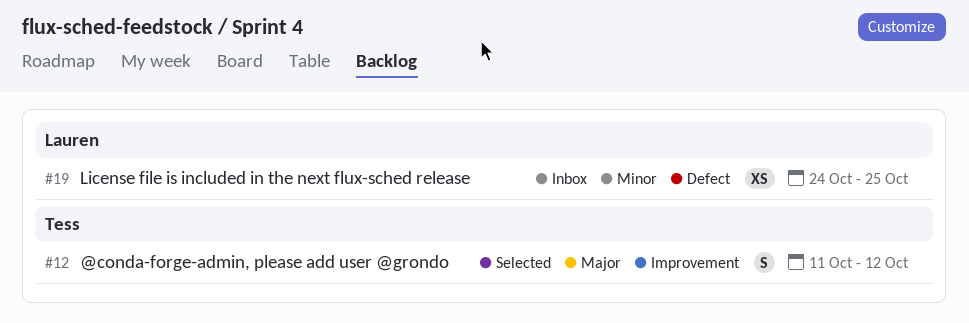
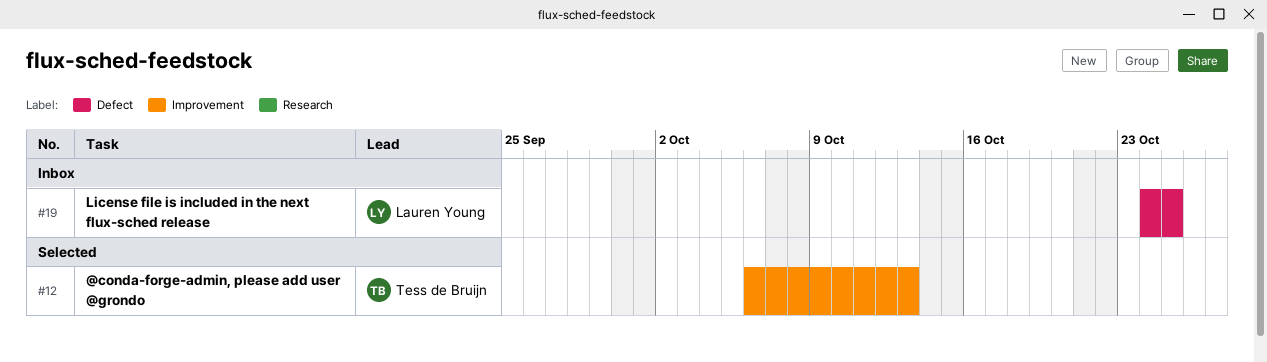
#12, start: Oct 11 -> Oct 6
#12, due: Oct 12 -> Oct 13

